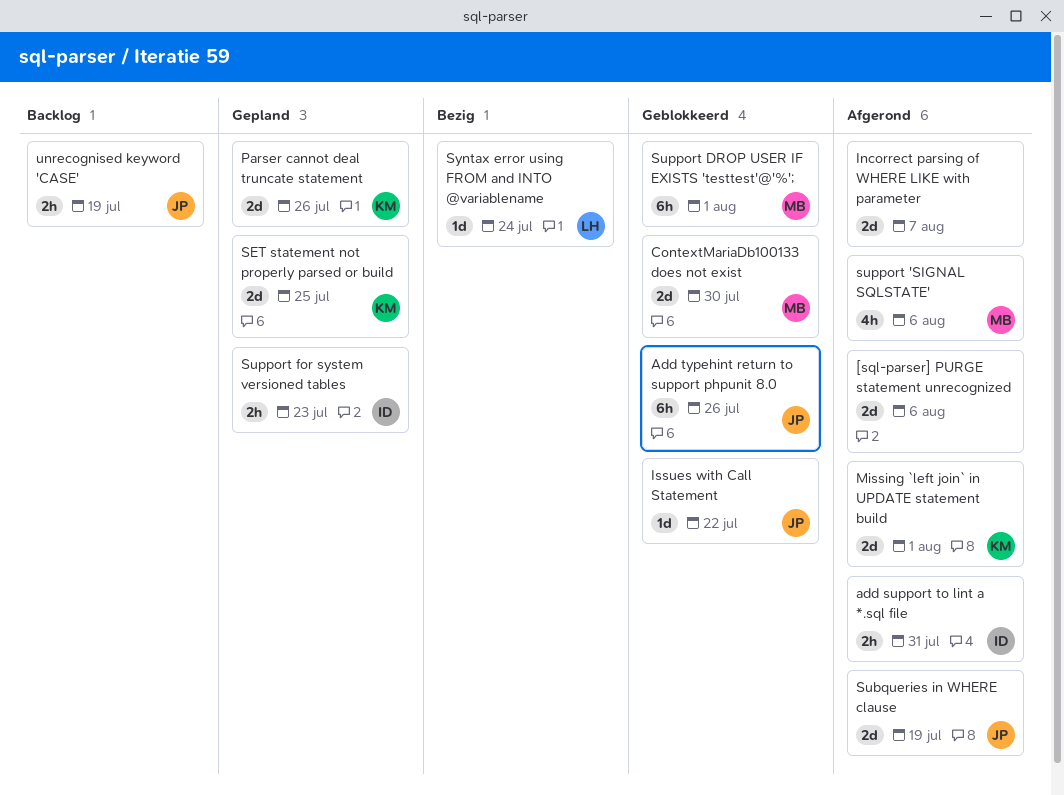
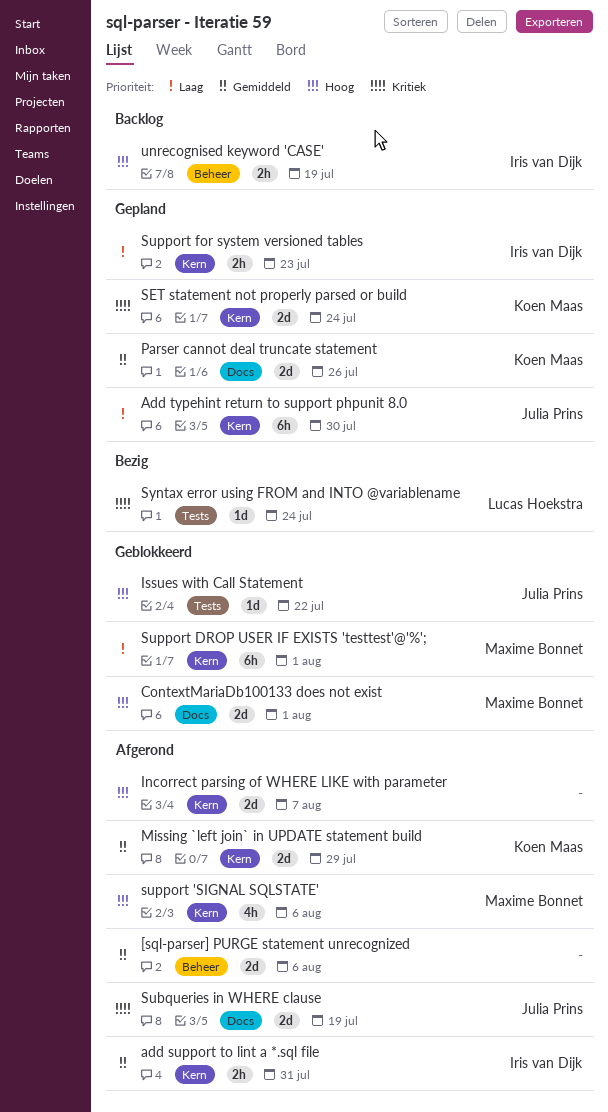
Add typehint return to support phpunit 8.0, status: Geblokkeerd -> Gepland
Add typehint return to support phpunit 8.0, due: Jul 26 -> Jul 30
ContextMariaDb100133 does not exist, due: Jul 30 -> Aug 1
Missing `left join` in UPDATE statement build, due: Aug 1 -> Jul 29
SET statement not properly parsed or build, due: Jul 25 -> Jul 24
unrecognised keyword 'CASE', owner: Julia Prins -> Iris van Dijk

